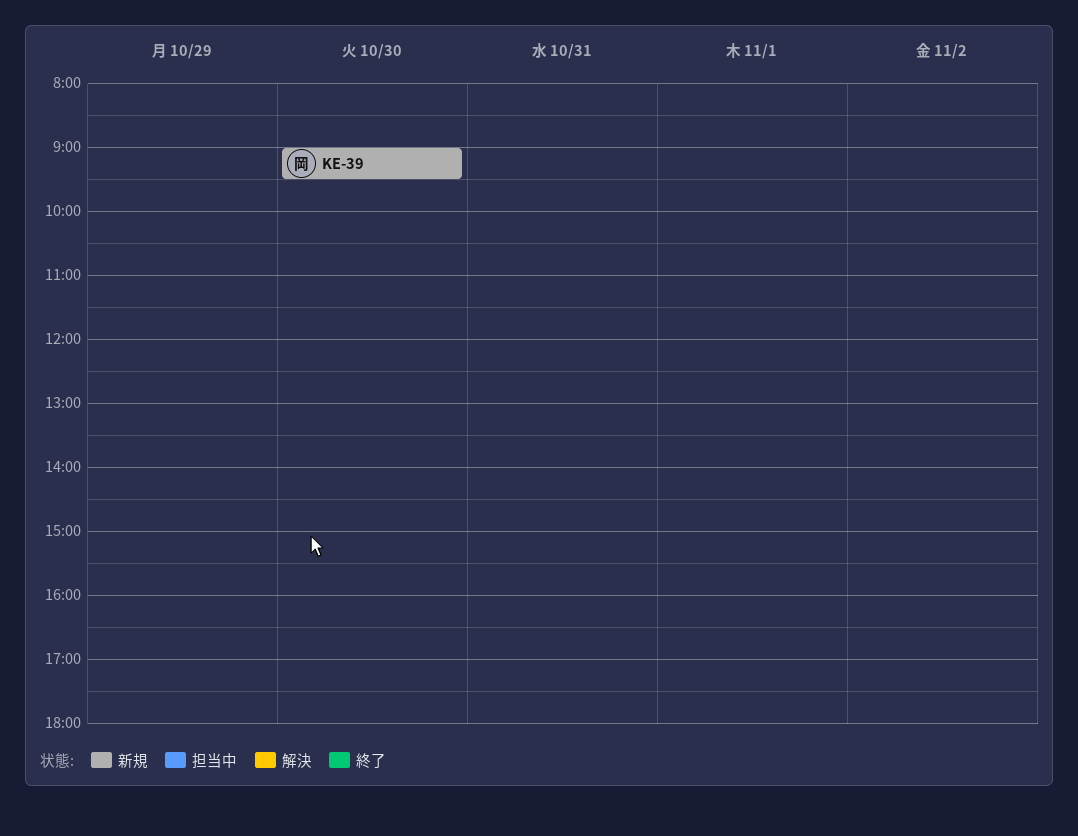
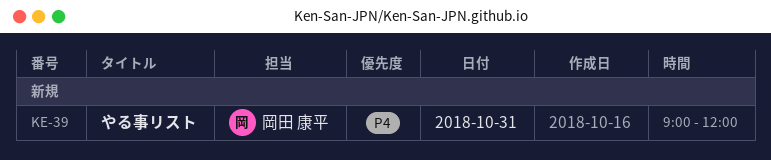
KE-39, day: Oct 30 -> Oct 31
KE-39, ends: 09:30 -> 12:00

